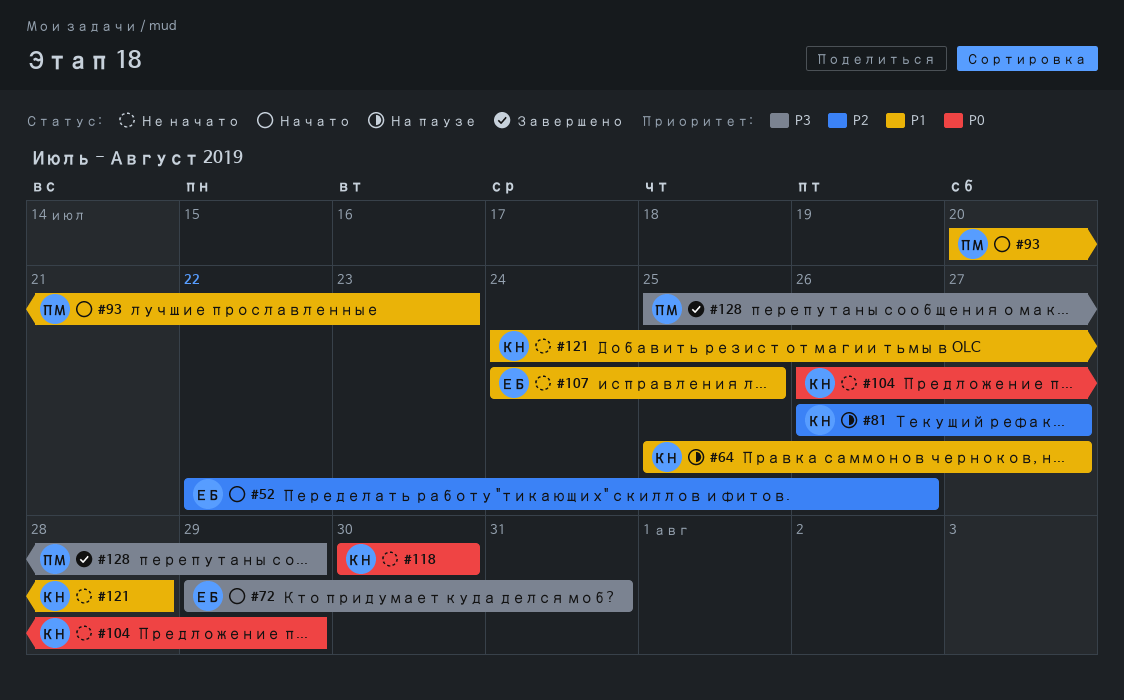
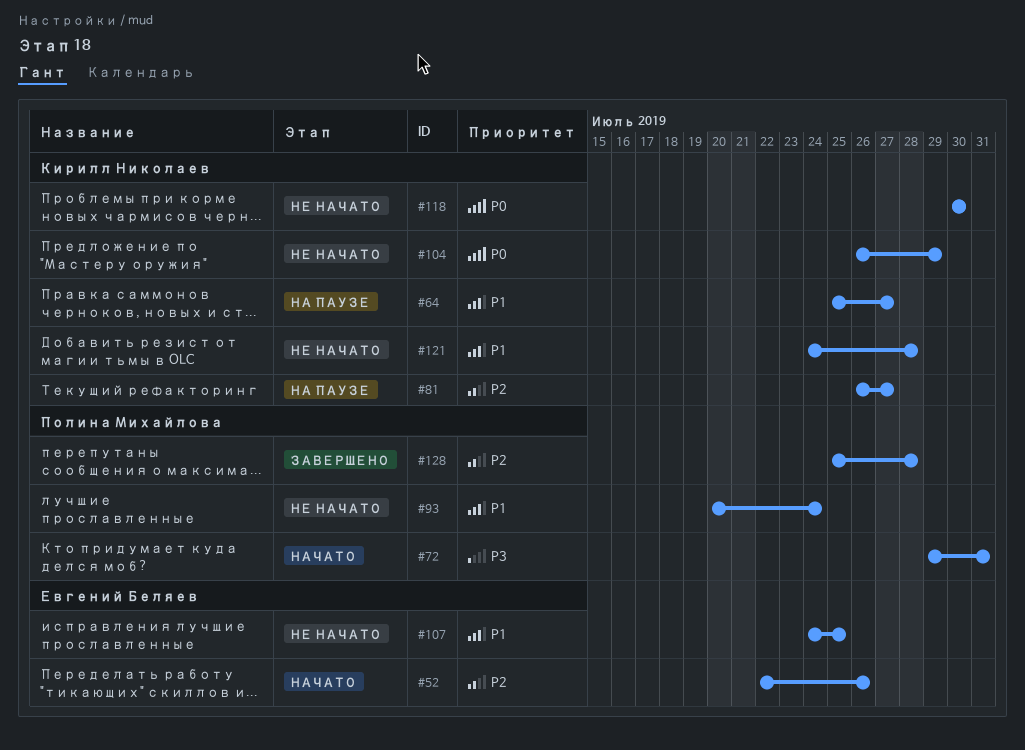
#72, owner: Евгений Беляев -> Полина Михайлова
#93, status: Начато -> Не начато
#93, due: Jul 23 -> Jul 24
#128, priority: P3 -> P2
#128, due: Jul 29 -> Jul 28

